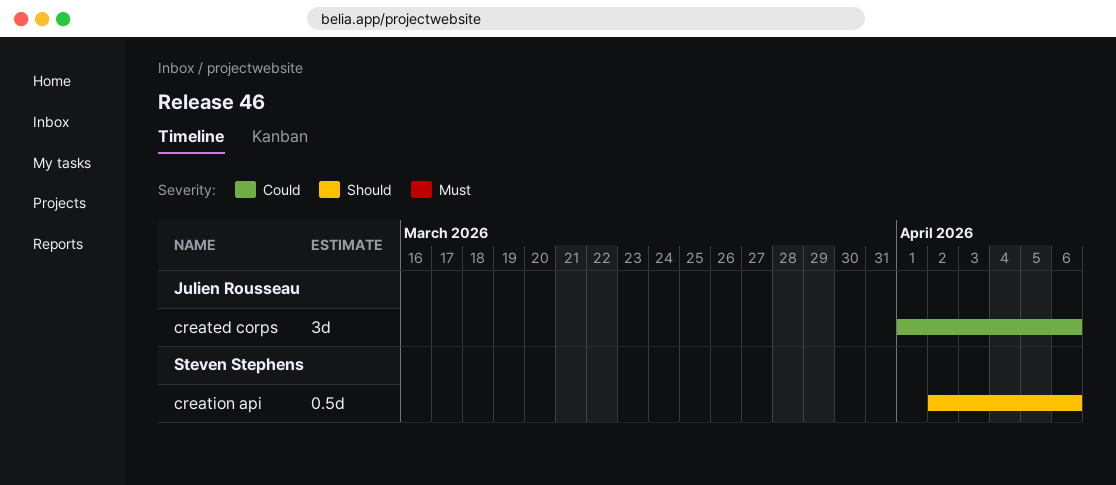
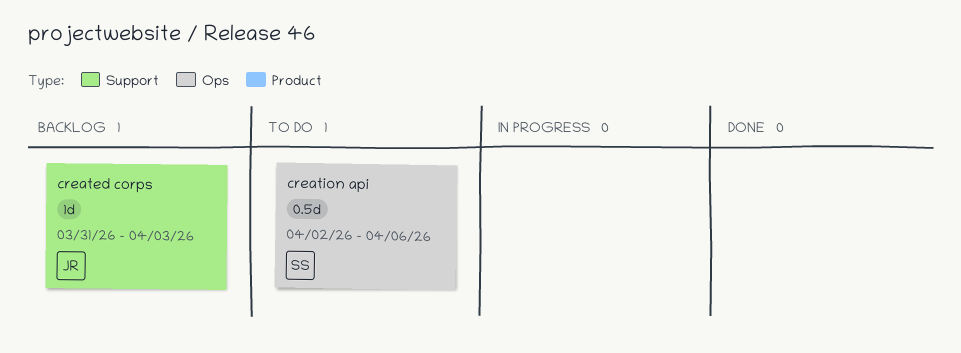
created corps, estimate: 3d -> 1d
created corps, start: Apr 1 -> Mar 31
created corps, due: Apr 6 -> Apr 3

